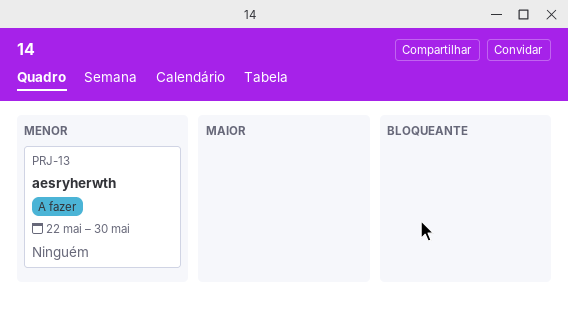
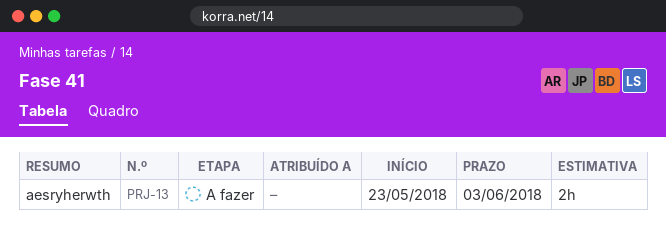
PRJ-13, start: May 22 -> May 23
PRJ-13, due: May 30 -> Jun 3

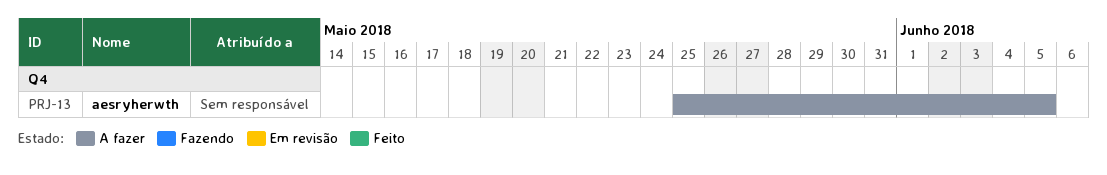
PRJ-13, start: May 23 -> May 25
PRJ-13, due: Jun 3 -> Jun 5

